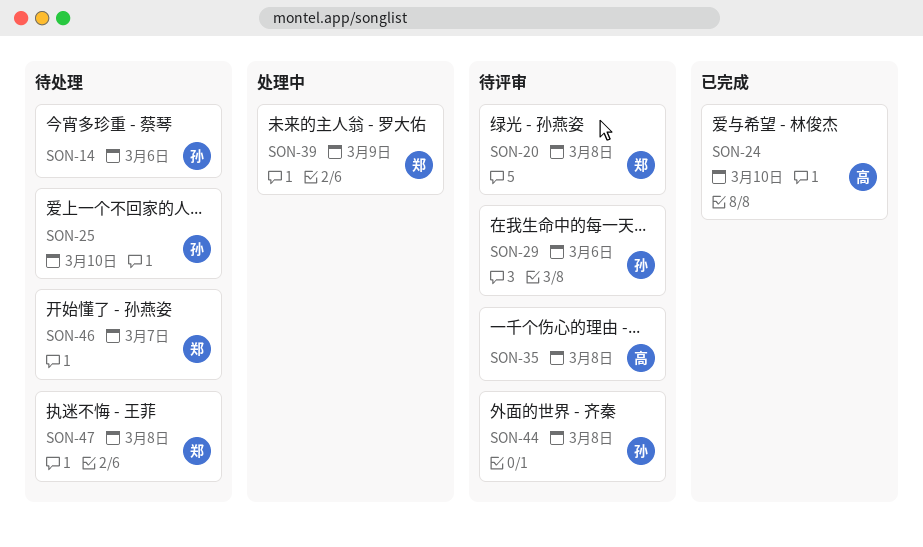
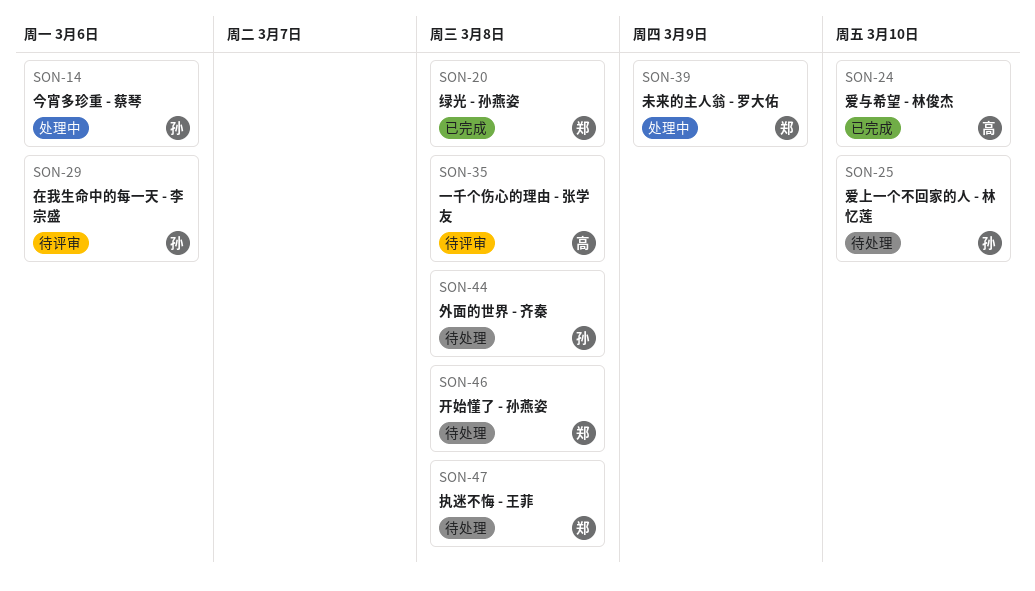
SON-14, status: 待处理 -> 处理中
SON-20, status: 待评审 -> 已完成
SON-44, status: 待评审 -> 待处理
SON-46, due: Mar 7 -> Mar 8

